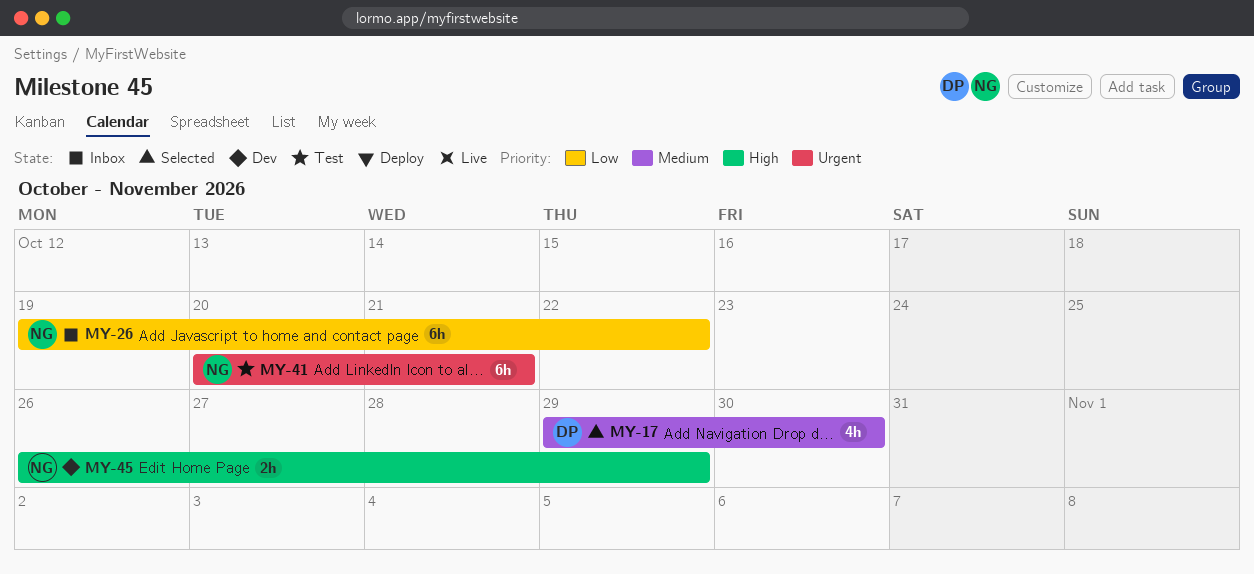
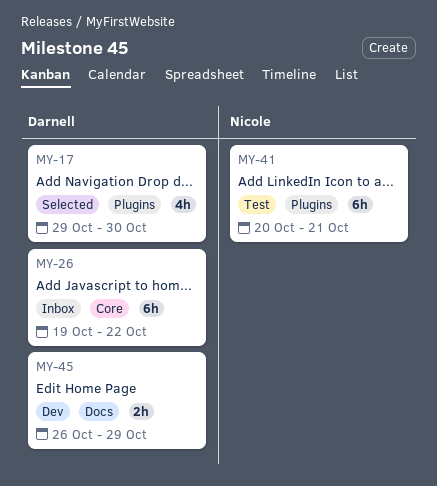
MY-26, owner: Nicole -> Darnell
MY-45, owner: Nicole -> Darnell

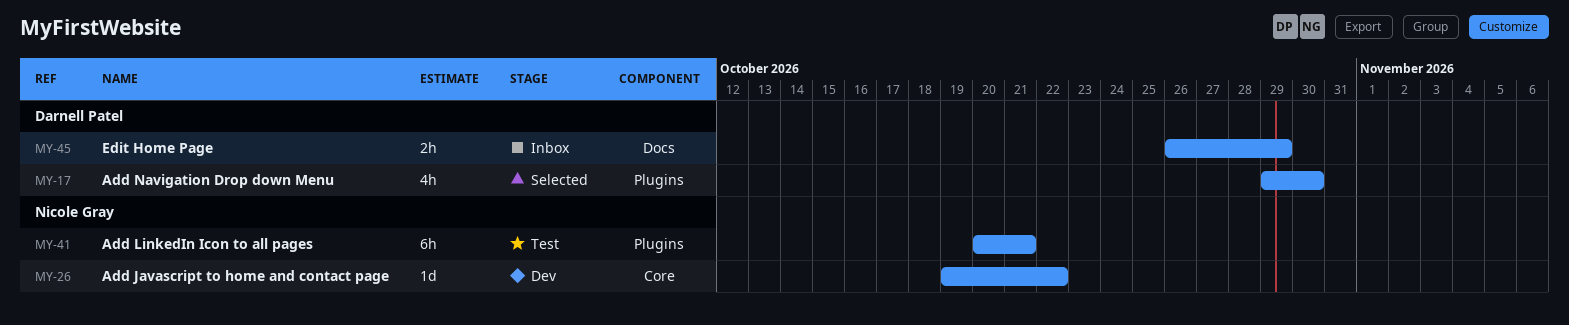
MY-26, status: Inbox -> Dev
MY-26, owner: Darnell Patel -> Nicole Gray
MY-26, estimate: 6h -> 1d
MY-45, status: Dev -> Inbox

